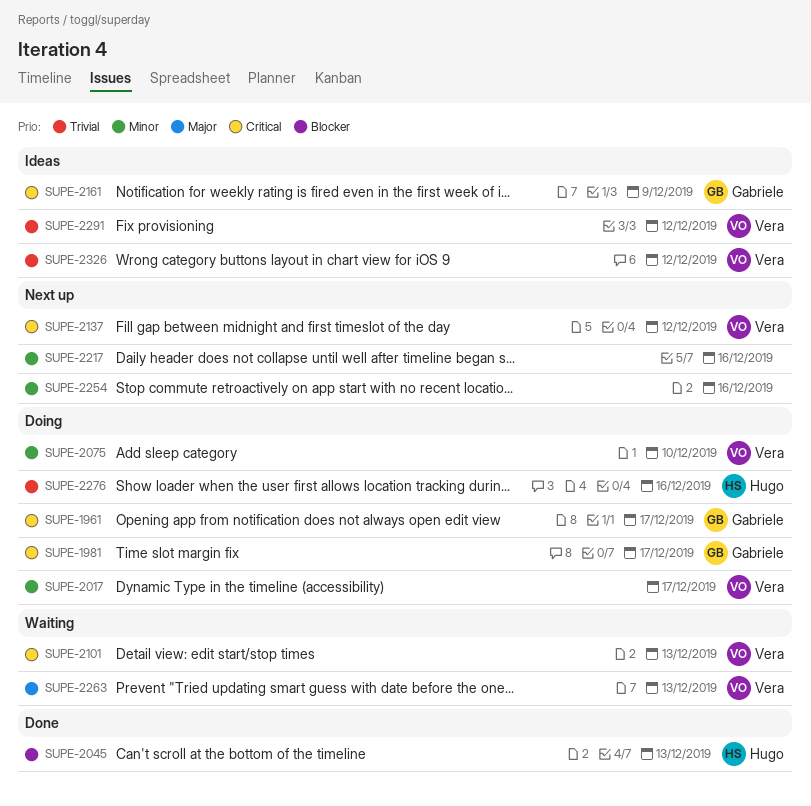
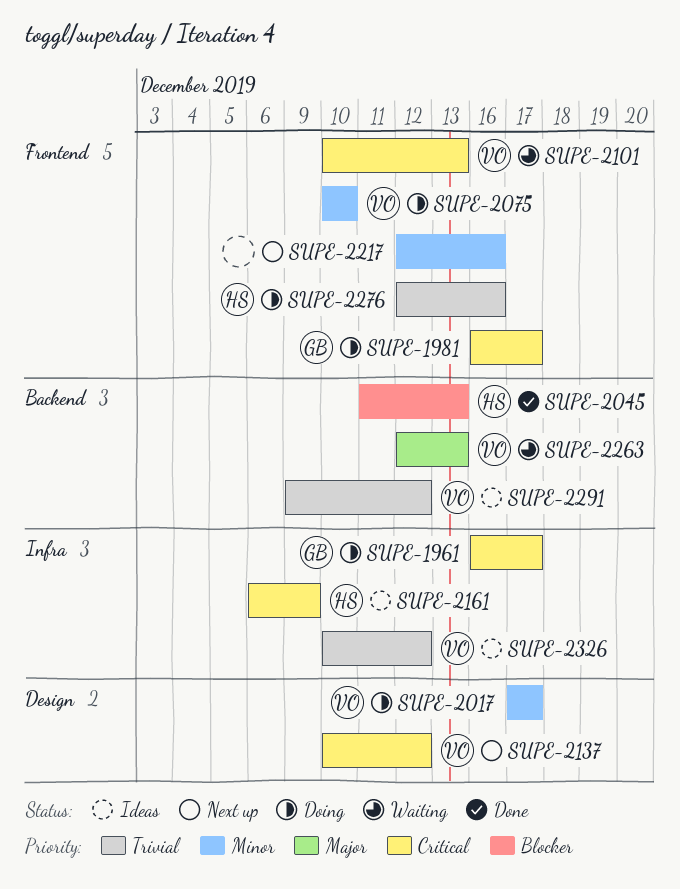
SUPE-2161, owner: Gabriele -> Hugo
SUPE-2254: present -> none

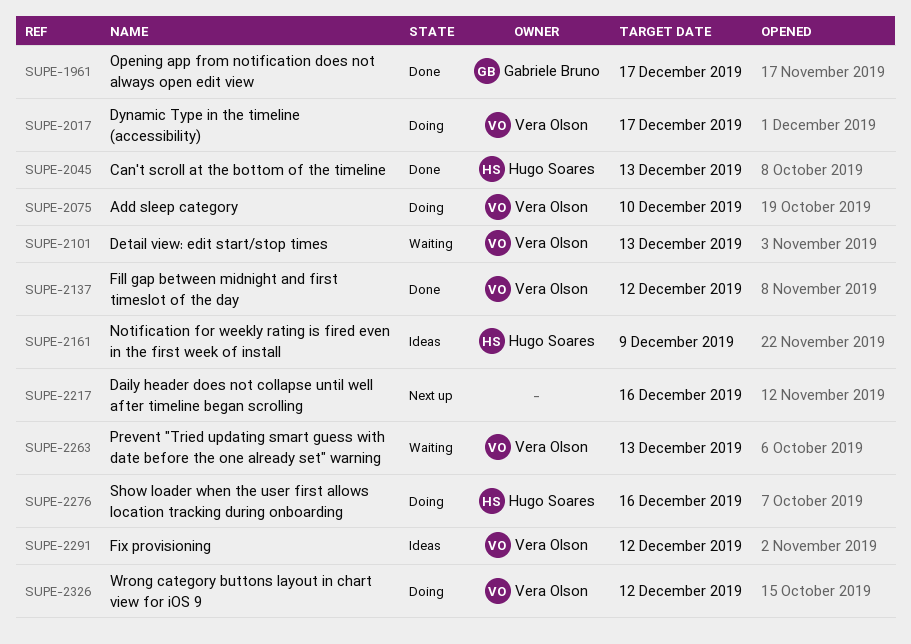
SUPE-1961, status: Doing -> Done
SUPE-1981: present -> none
SUPE-2137, status: Next up -> Done
SUPE-2326, status: Ideas -> Doing

